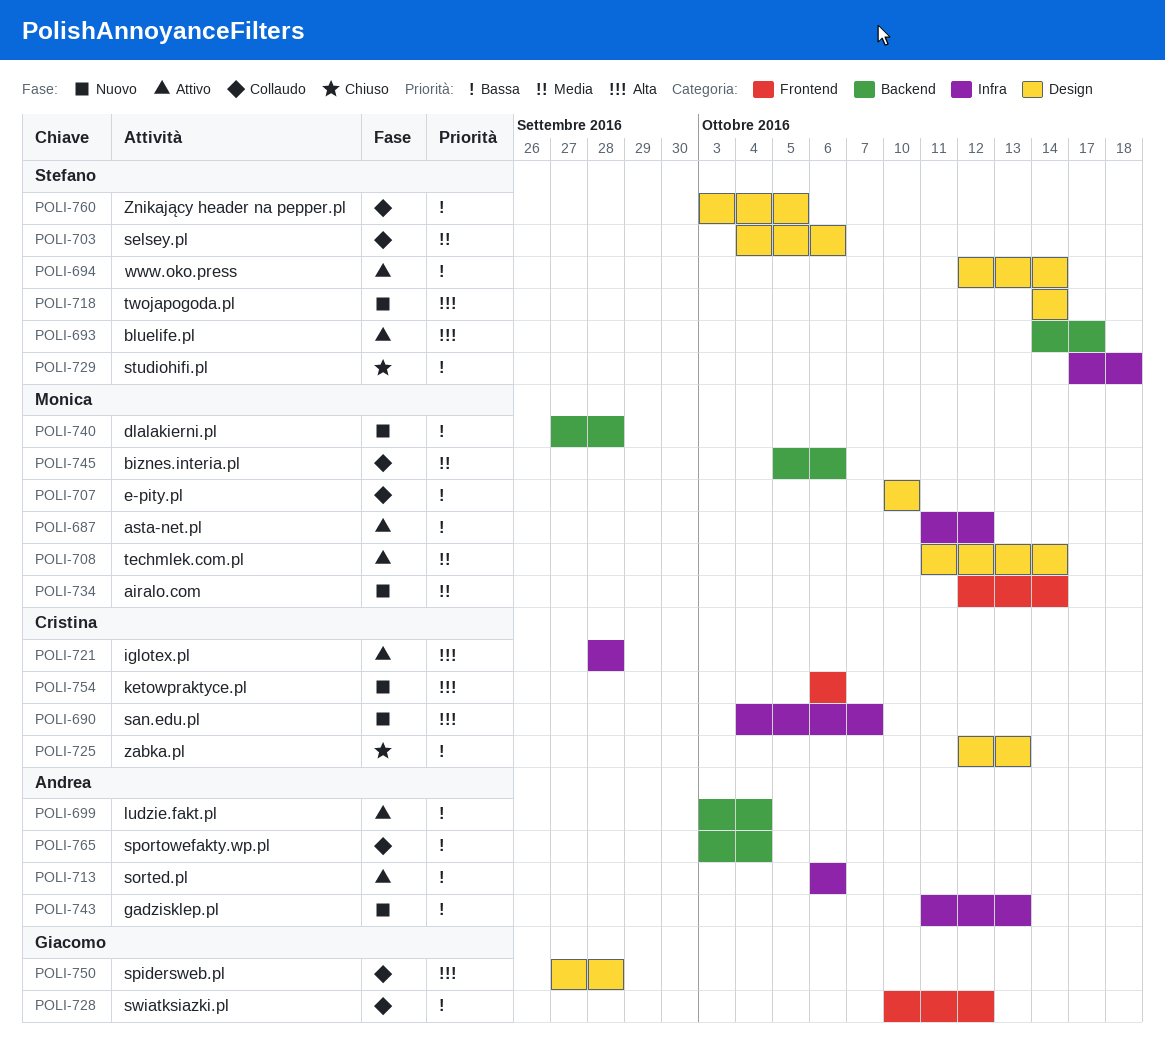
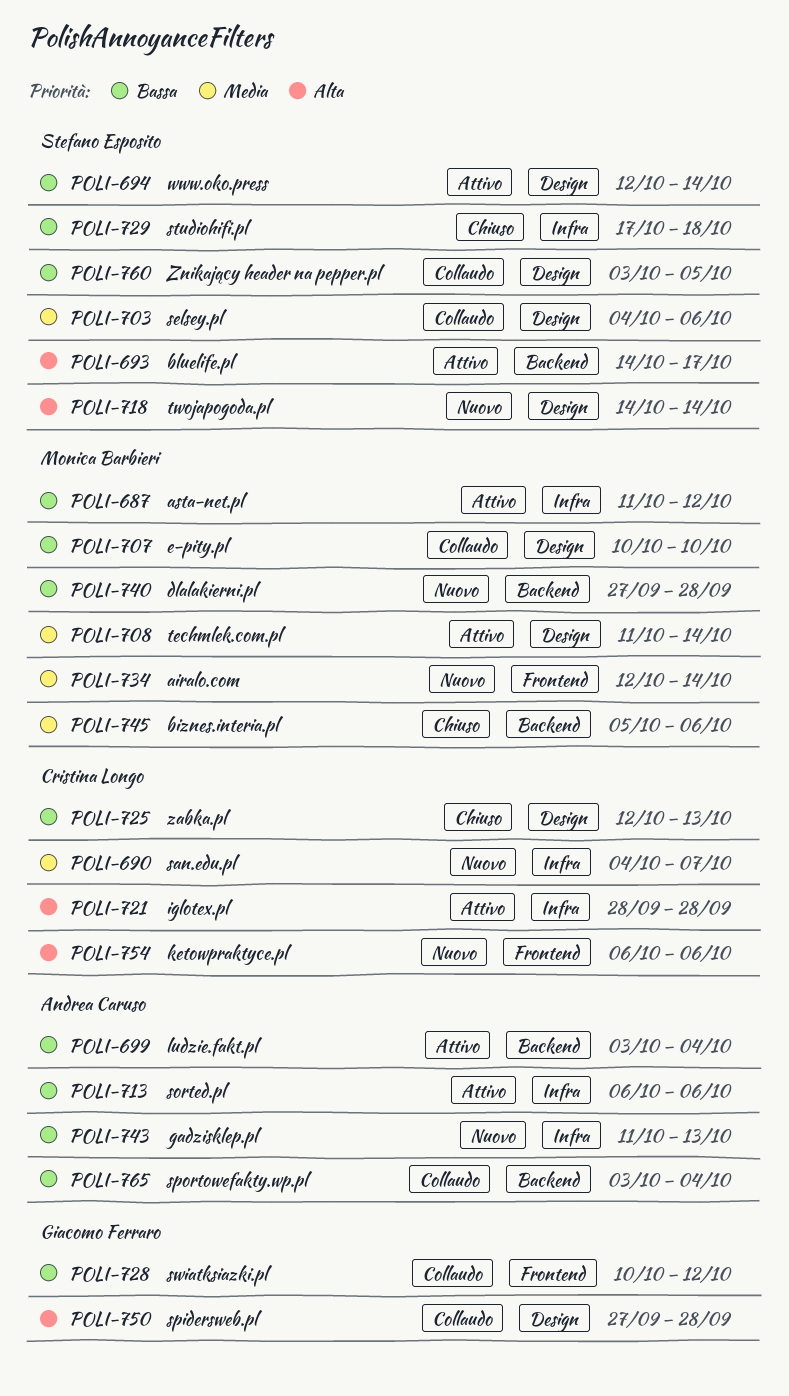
POLI-690, priority: Alta -> Media
POLI-745, status: Collaudo -> Chiuso

